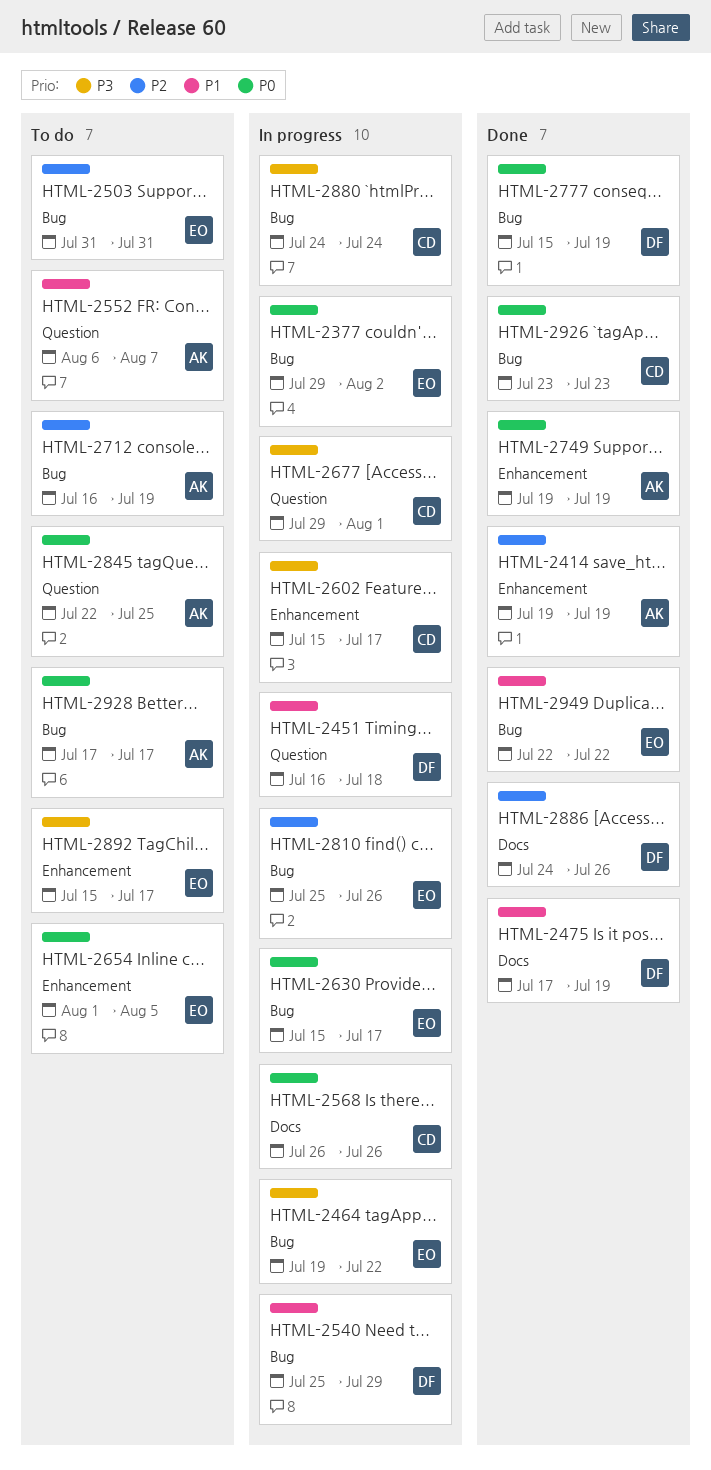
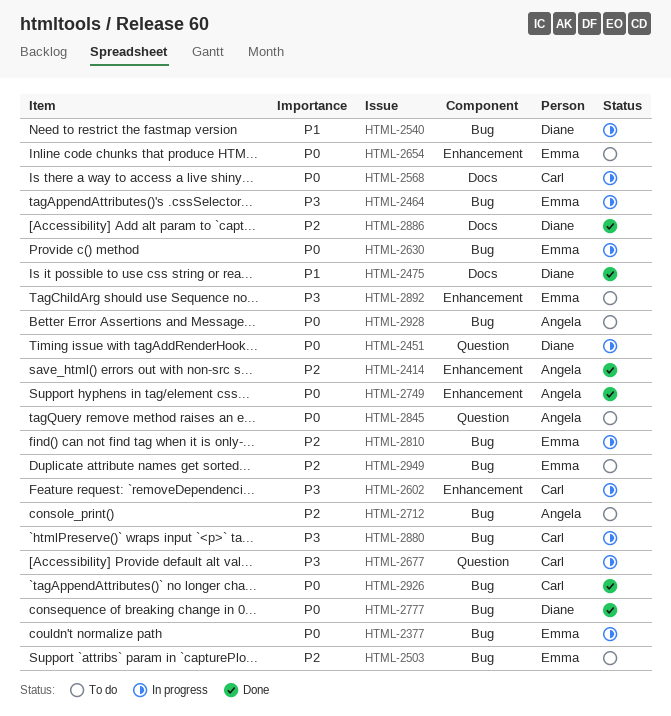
HTML-2451, priority: P1 -> P0
HTML-2552: present -> none
HTML-2949, status: Done -> To do
HTML-2949, priority: P1 -> P2

